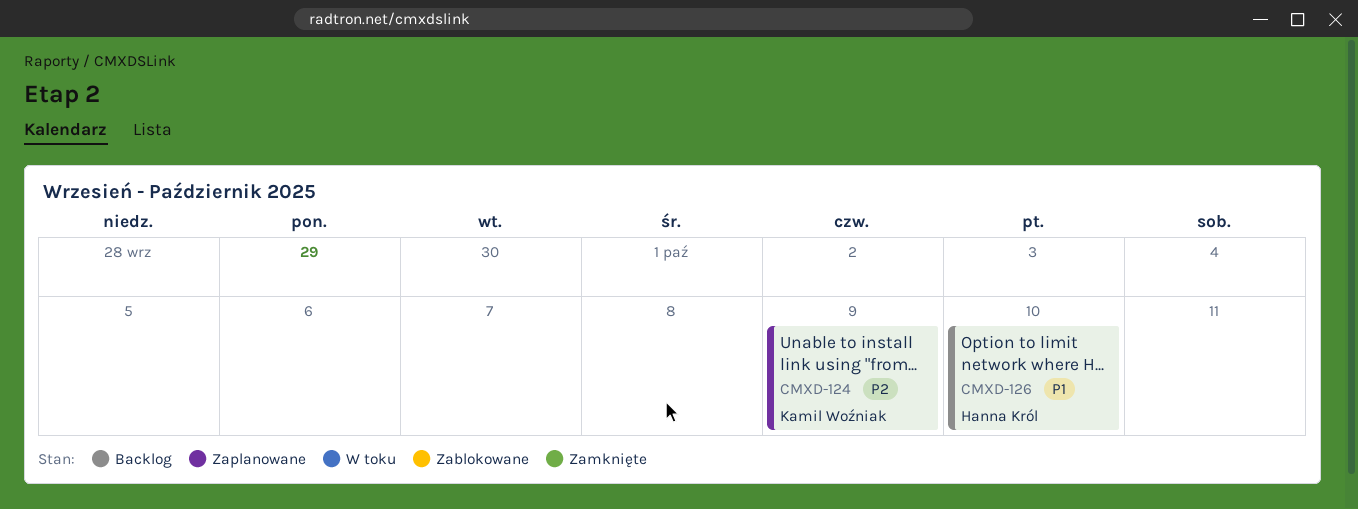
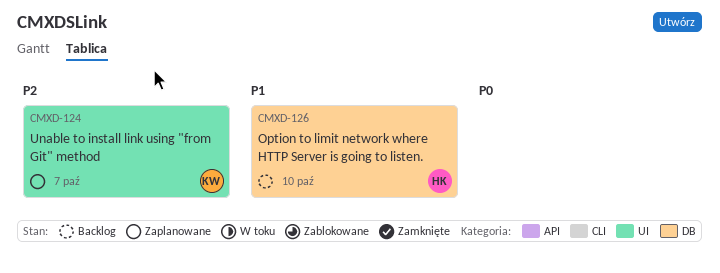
CMXD-124, due: Oct 9 -> Oct 7

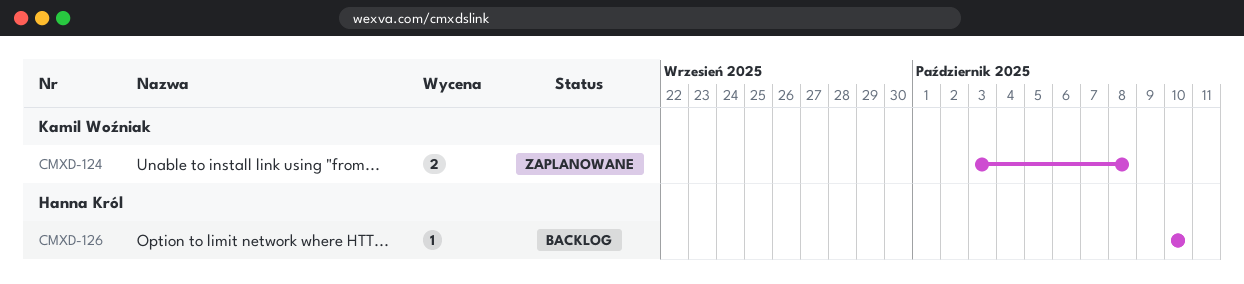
CMXD-124, due: Oct 7 -> Oct 8

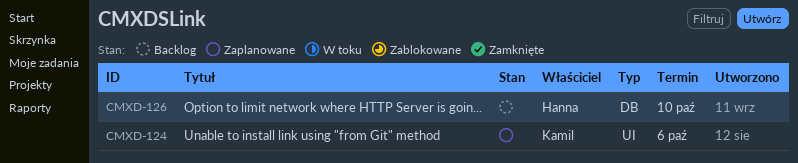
CMXD-124, due: Oct 8 -> Oct 6

